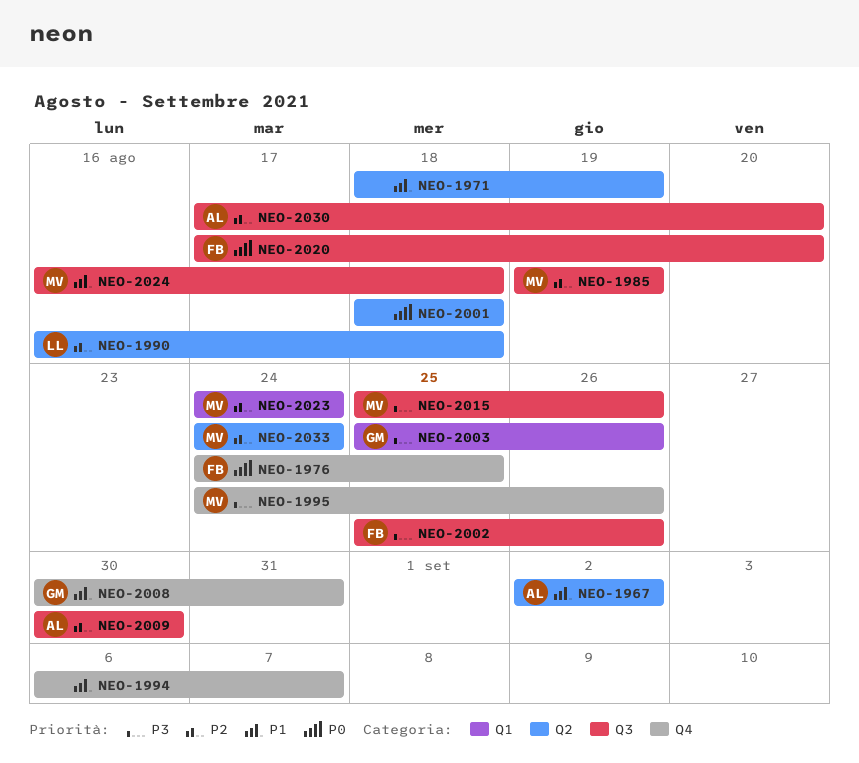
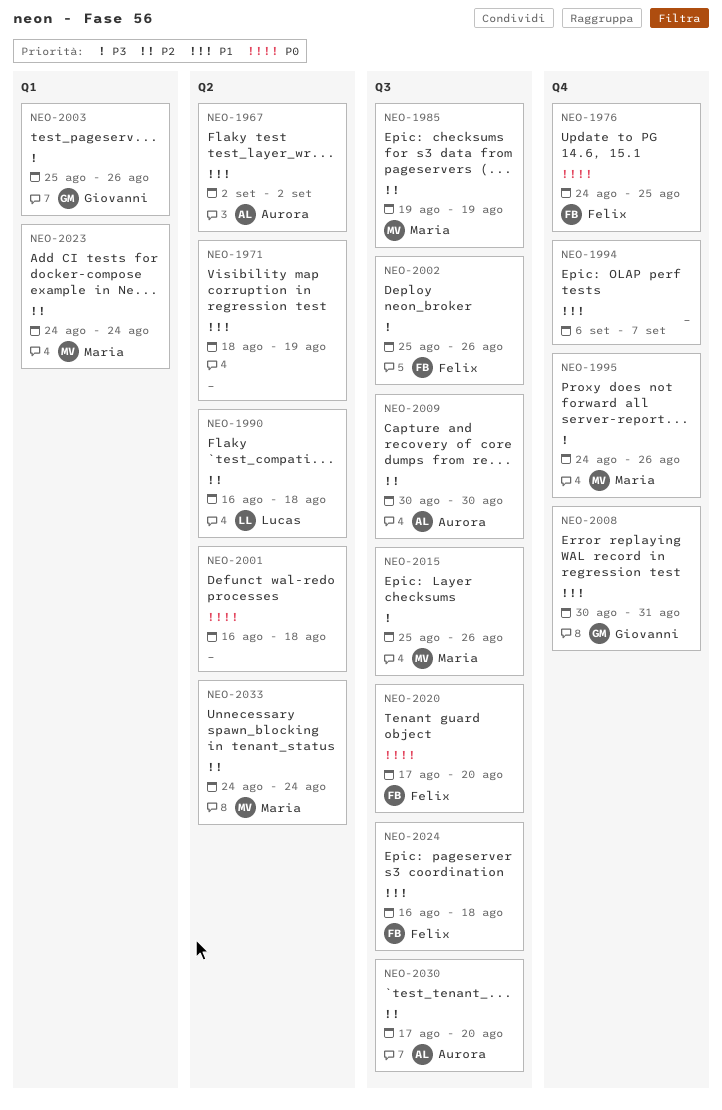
NEO-2001, start: Aug 18 -> Aug 16
NEO-2024, owner: Maria -> Felix

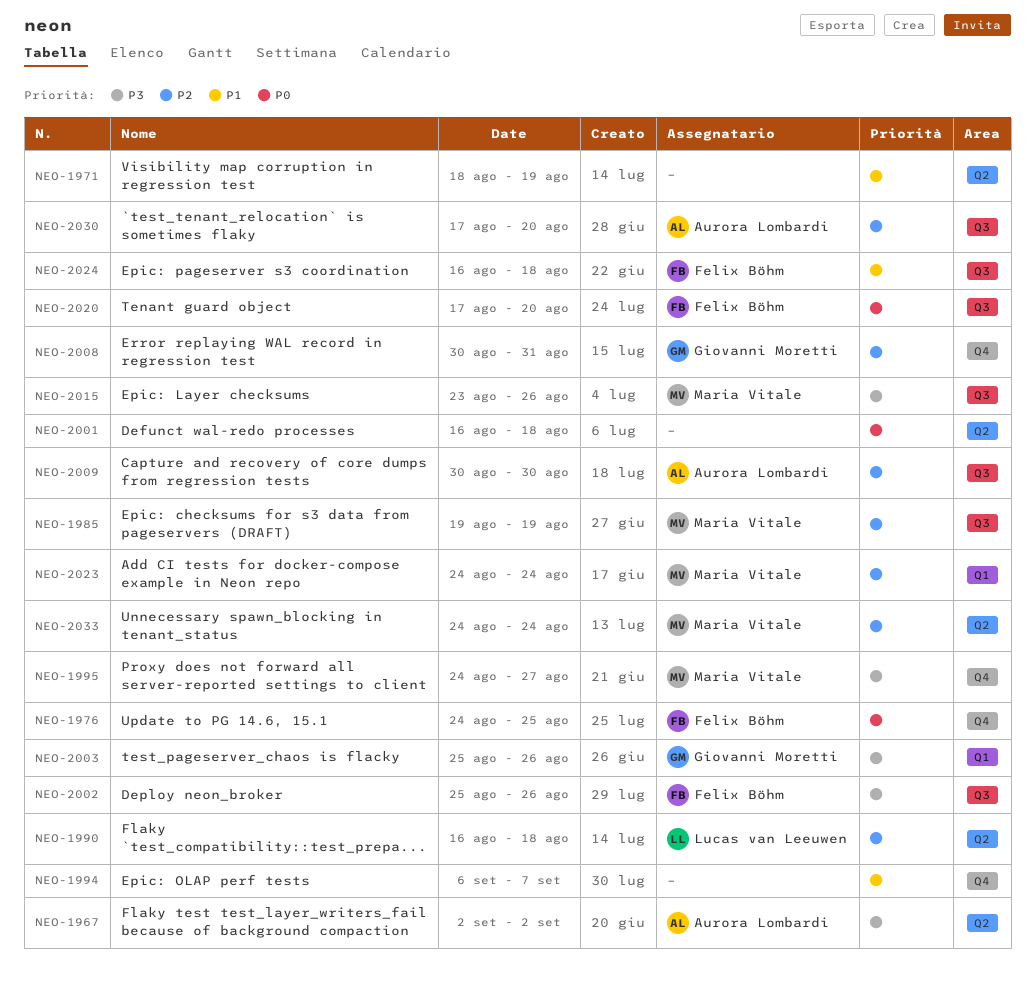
NEO-1967, priority: P1 -> P3
NEO-1995, due: Aug 26 -> Aug 27
NEO-2008, priority: P1 -> P2
NEO-2015, start: Aug 25 -> Aug 23

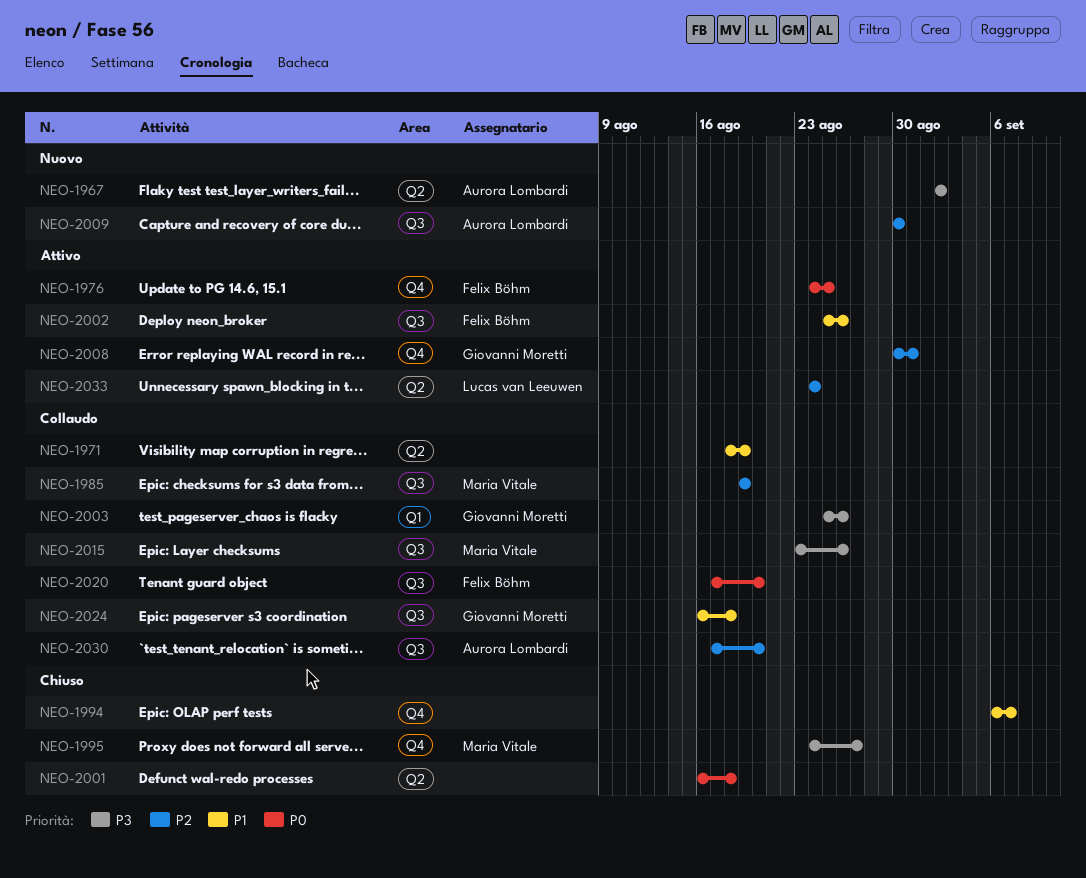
NEO-1990: present -> none
NEO-2002, priority: P3 -> P1
NEO-2023: present -> none
NEO-2024, owner: Felix Böhm -> Giovanni Moretti
NEO-2033, owner: Maria Vitale -> Lucas van Leeuwen

